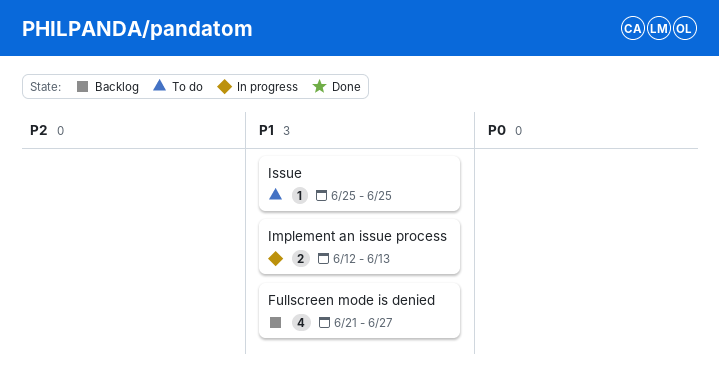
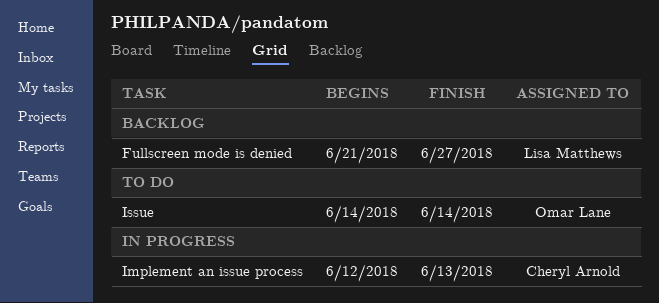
Issue, start: Jun 25 -> Jun 14
Issue, due: Jun 25 -> Jun 14

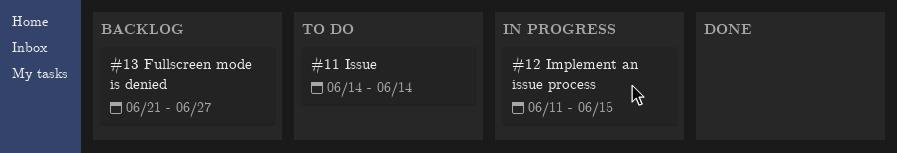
Implement an issue process, start: Jun 12 -> Jun 11
Implement an issue process, due: Jun 13 -> Jun 15

